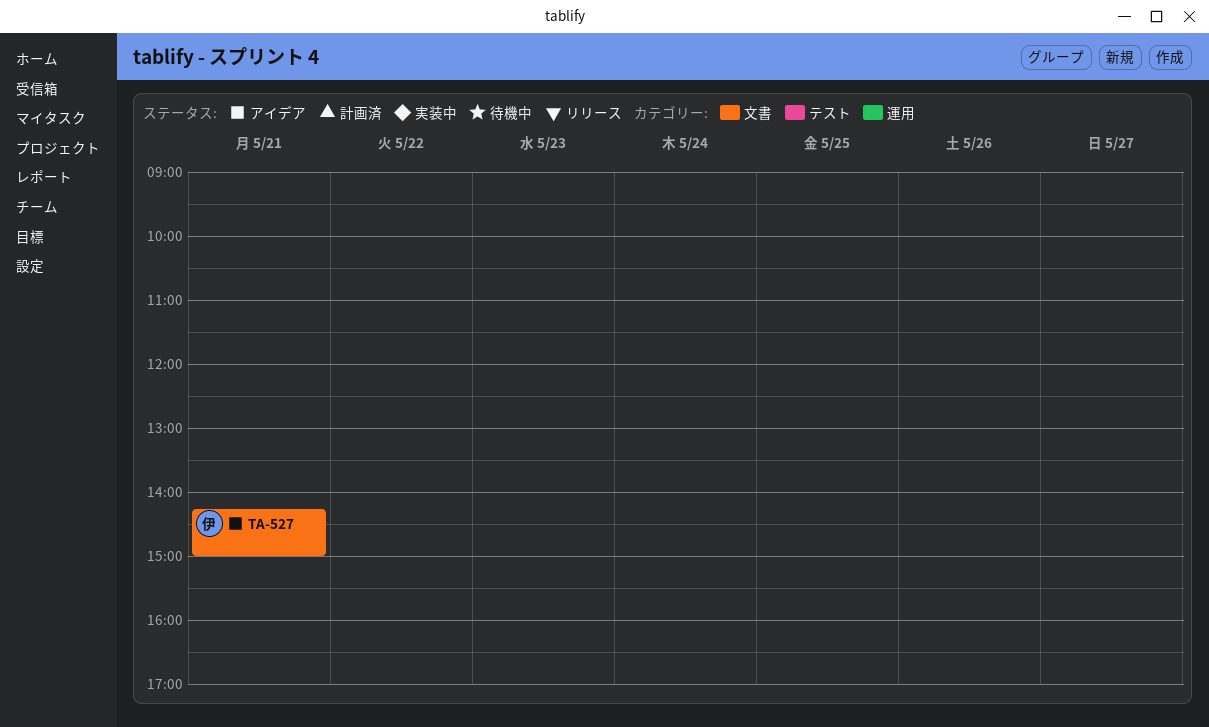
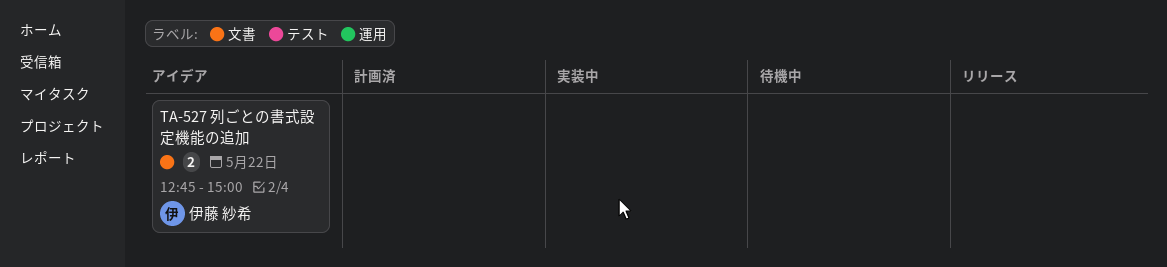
TA-527, day: May 21 -> May 22
TA-527, begins: 14:15 -> 12:45

